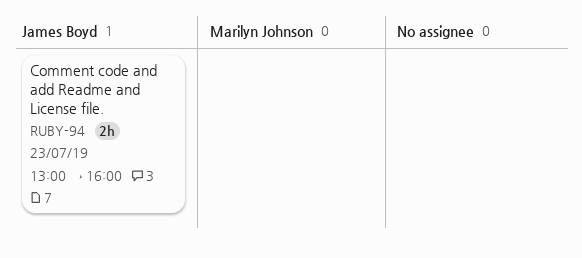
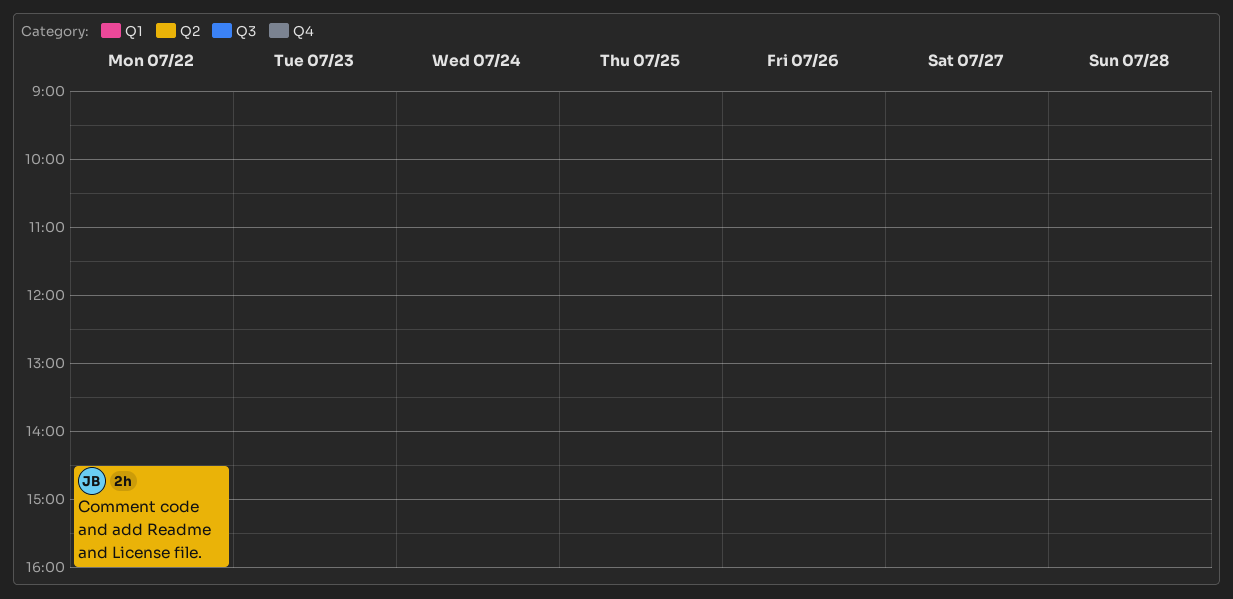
Comment code and add Readme and License file., day: Jul 23 -> Jul 22
Comment code and add Readme and License file., begins: 13:00 -> 14:30

